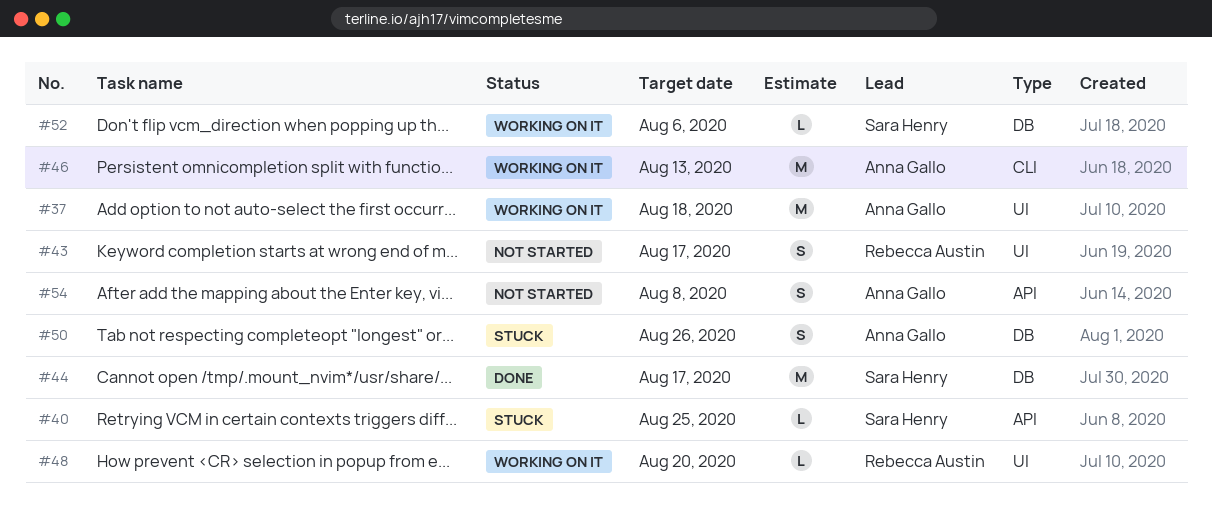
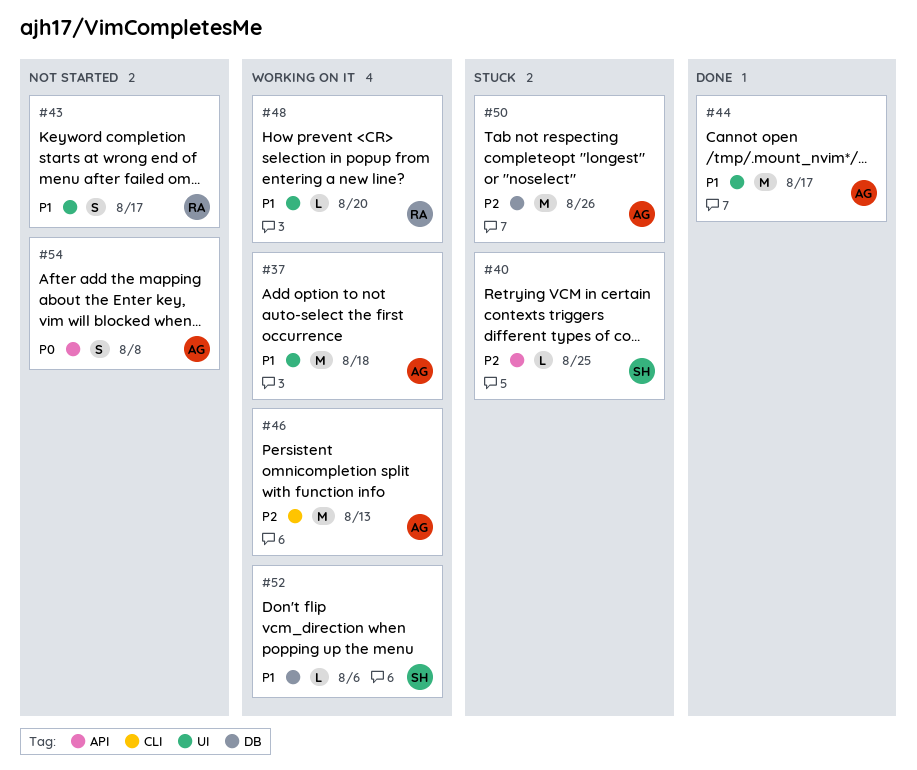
#44, owner: Sara Henry -> Anna Gallo
#44, label: DB -> UI
#50, estimate: S -> M

